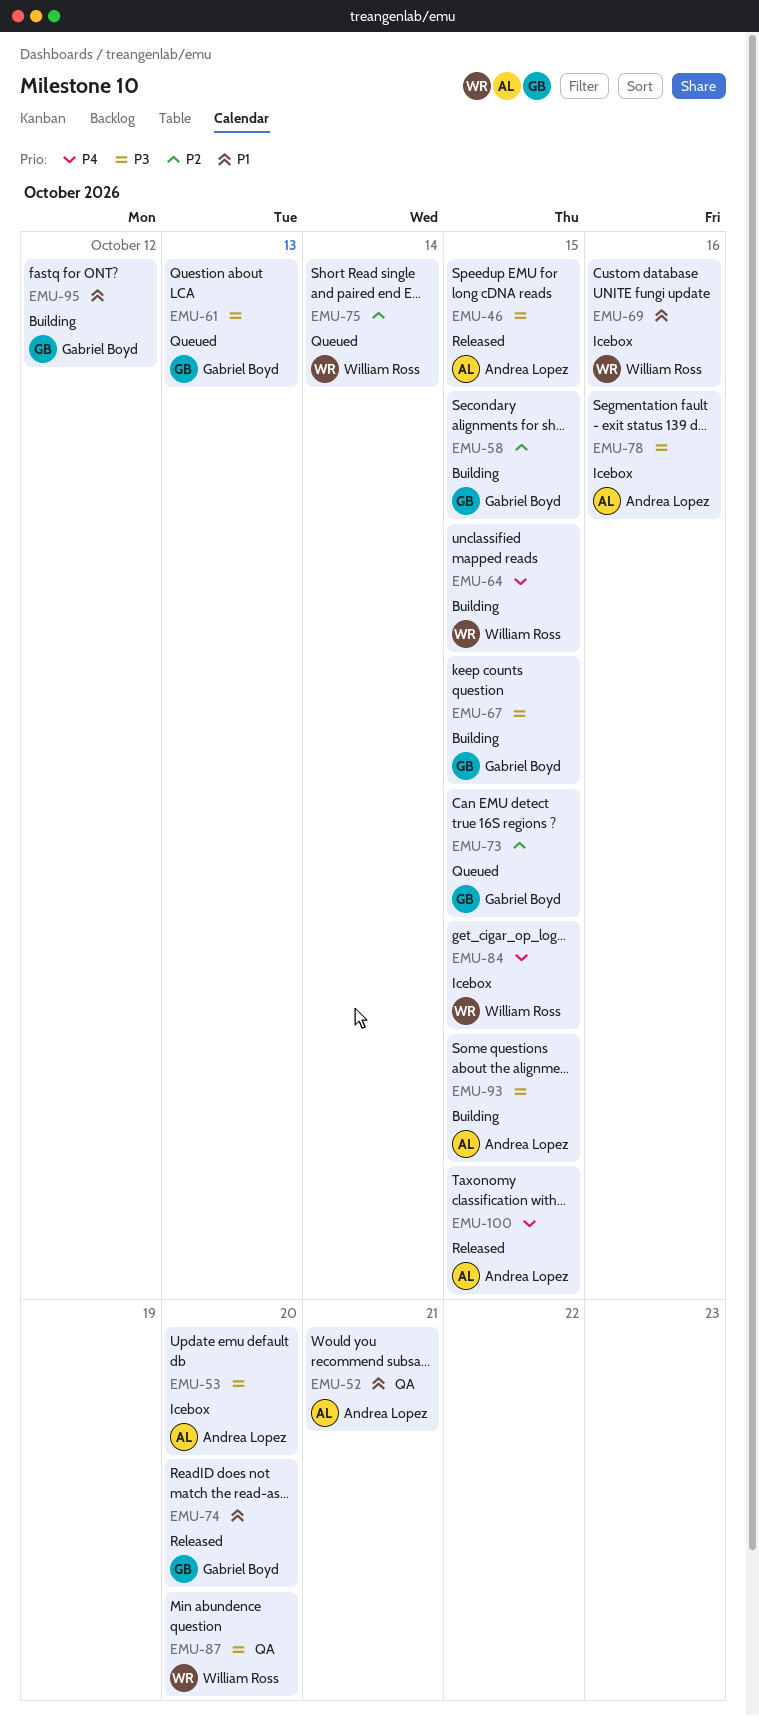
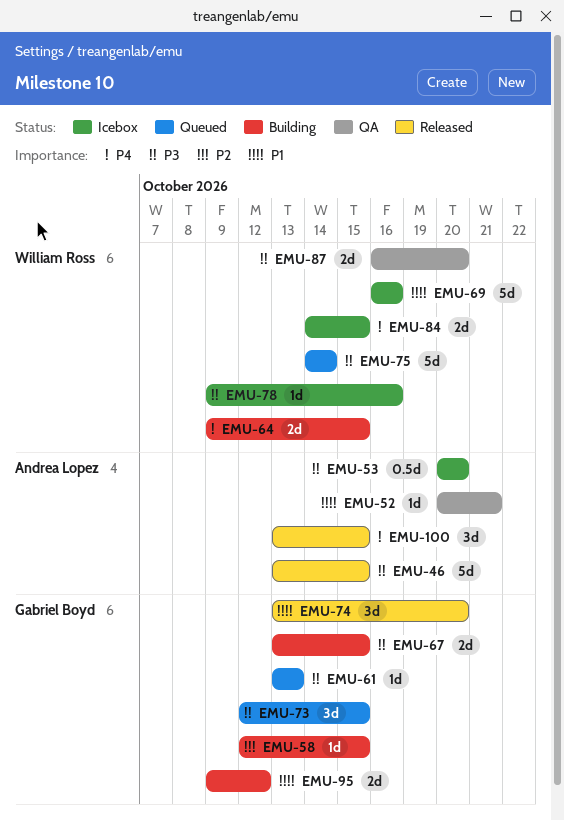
EMU-73, priority: P2 -> P3
EMU-75, priority: P2 -> P3
EMU-78, owner: Andrea Lopez -> William Ross
EMU-93: present -> none

